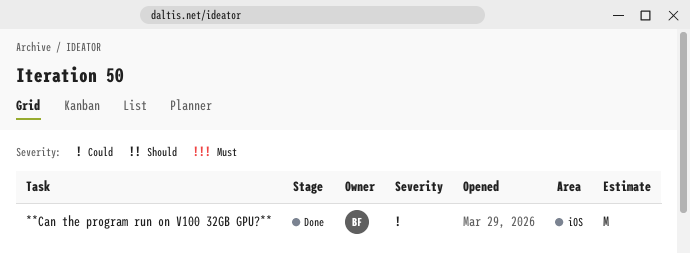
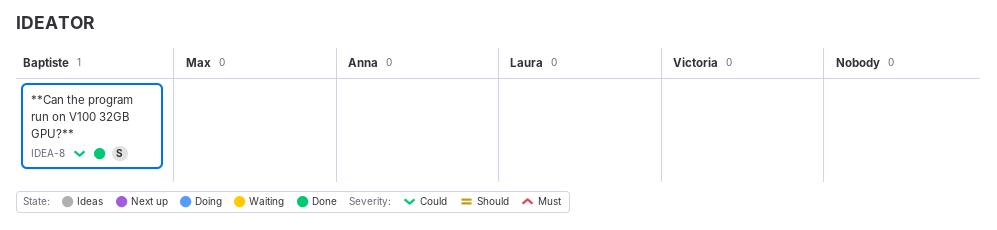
**Can the program run on V100 32GB GPU?**, estimate: M -> S

